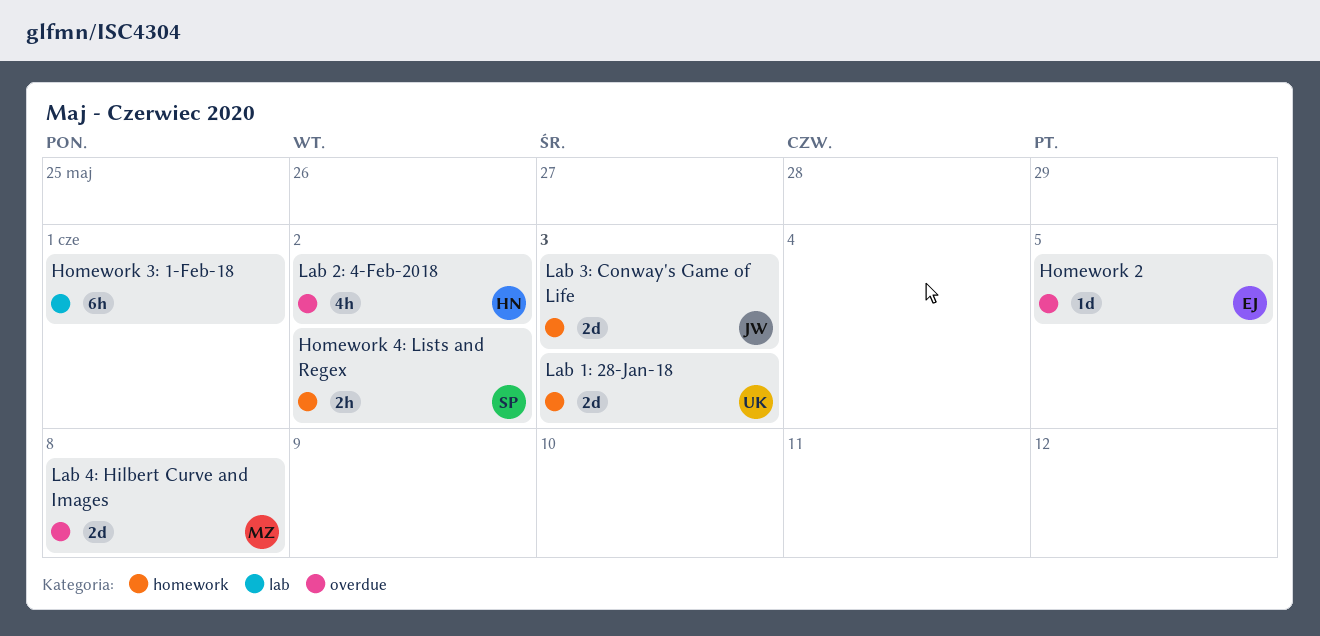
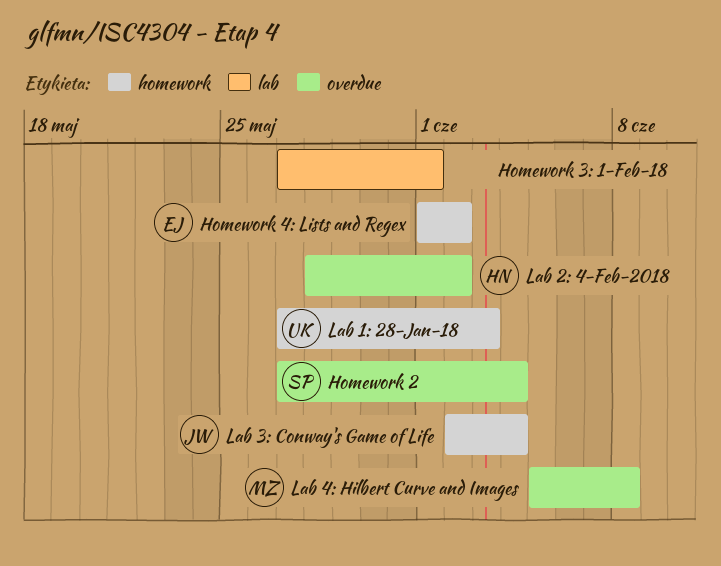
Homework 2, owner: EJ -> SP
Homework 2, due: Jun 5 -> Jun 4
Homework 4: Lists and Regex, owner: SP -> EJ
Lab 3: Conway's Game of Life, due: Jun 3 -> Jun 4

